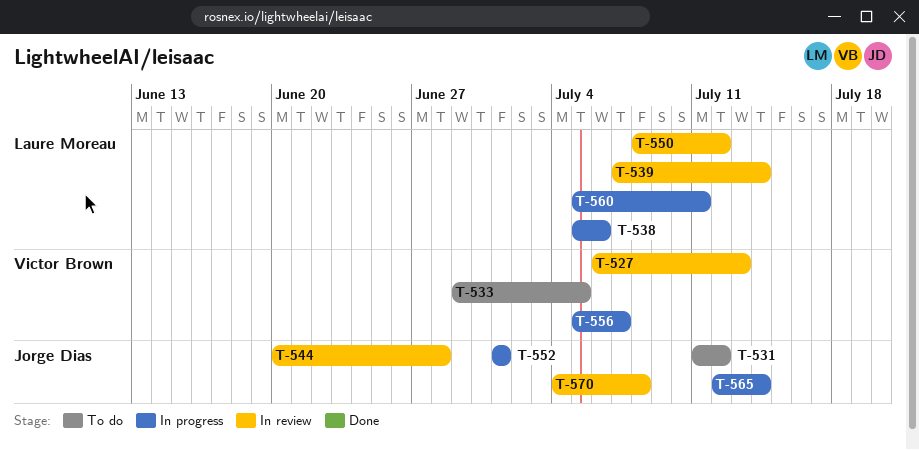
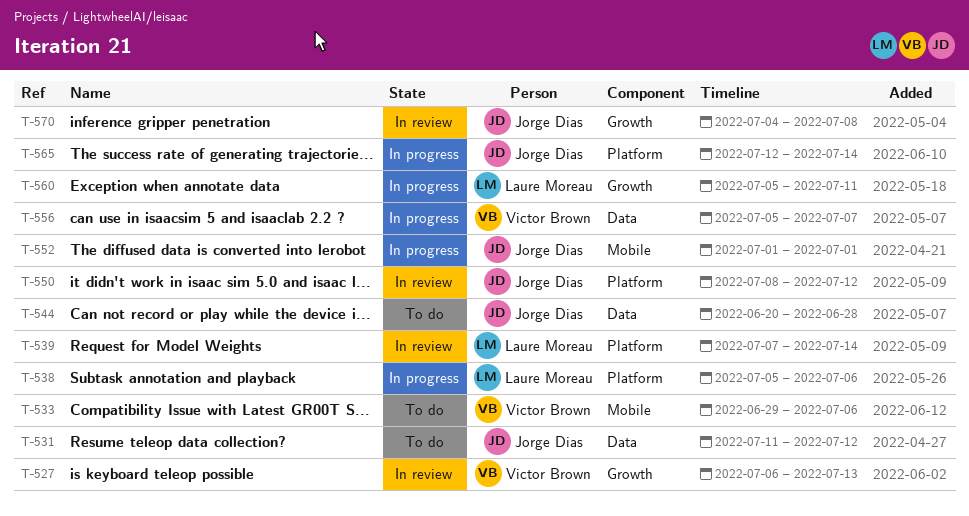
T-533, due: Jul 5 -> Jul 6
T-544, status: In review -> To do
T-550, owner: Laure Moreau -> Jorge Dias

